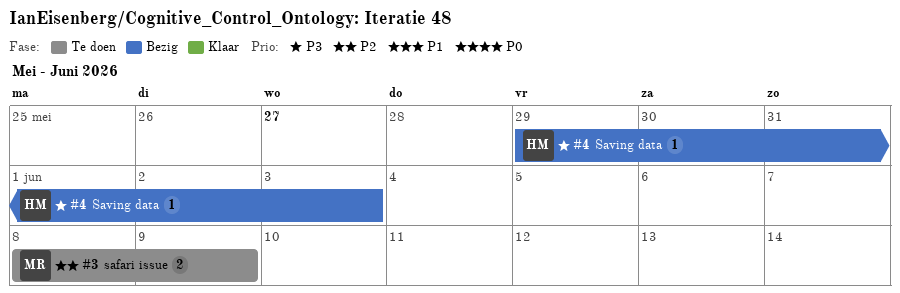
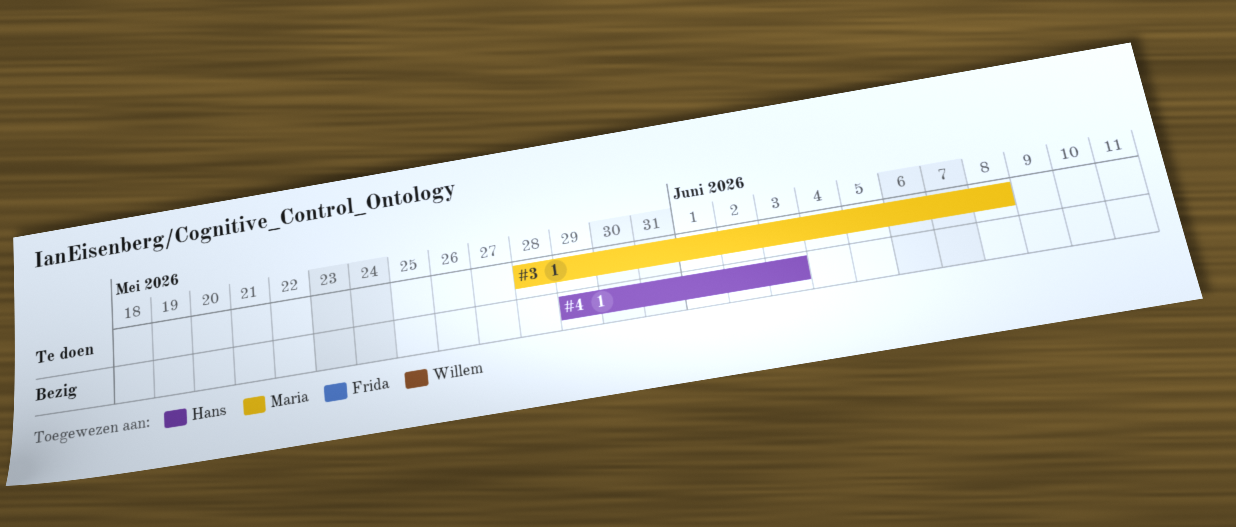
#3, estimate: 2 -> 1
#3, start: Jun 8 -> May 28
#3, due: Jun 9 -> Jun 8

